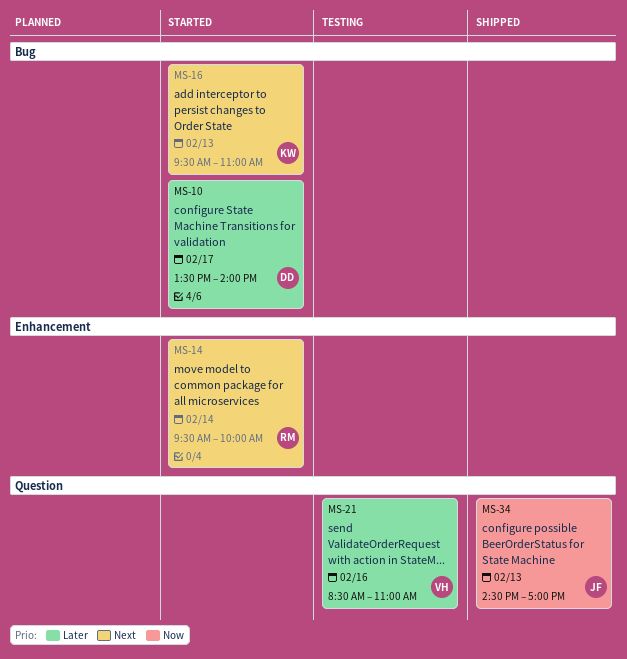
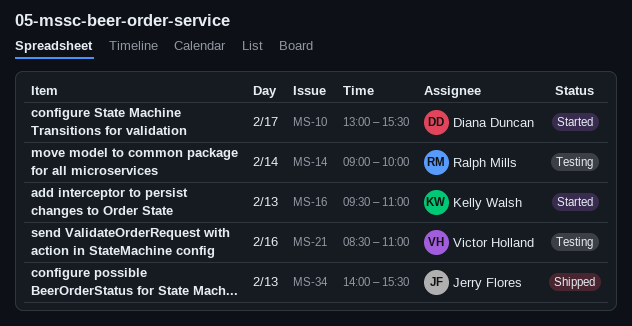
MS-10, begins: 13:30 -> 13:00
MS-10, ends: 14:00 -> 15:30
MS-14, status: Started -> Testing
MS-14, begins: 09:30 -> 09:00
MS-34, begins: 14:30 -> 14:00
MS-34, ends: 17:00 -> 15:30

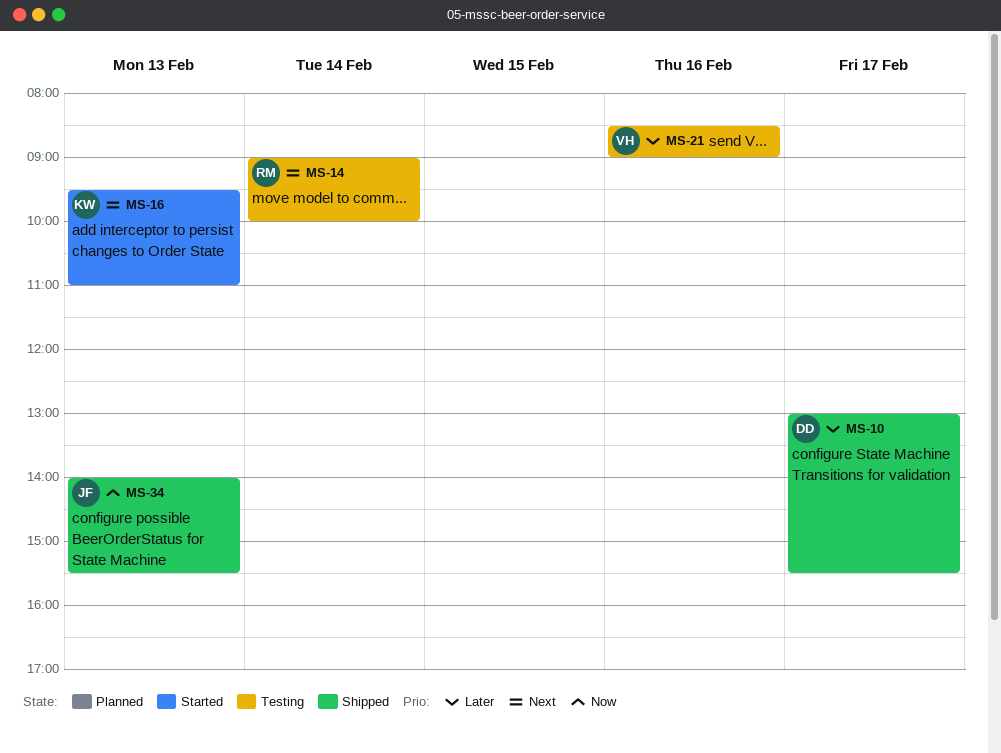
MS-10, status: Started -> Shipped
MS-21, ends: 11:00 -> 09:00

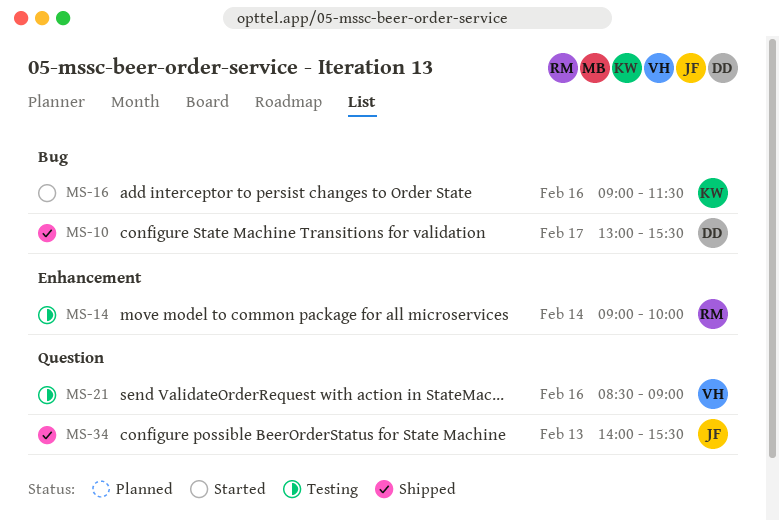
MS-16, day: Feb 13 -> Feb 16
MS-16, begins: 09:30 -> 09:00
MS-16, ends: 11:00 -> 11:30

